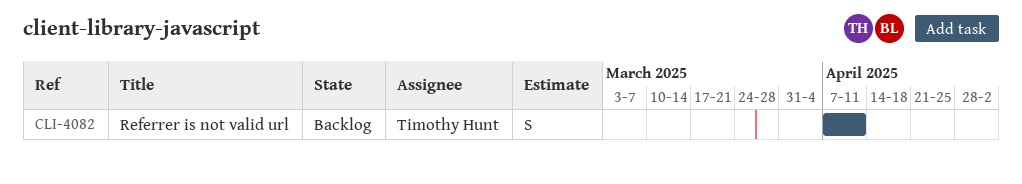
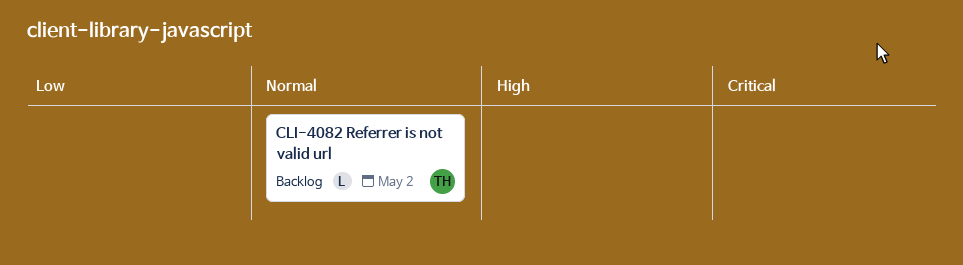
CLI-4082, estimate: S -> L
CLI-4082, due: Apr 11 -> May 2

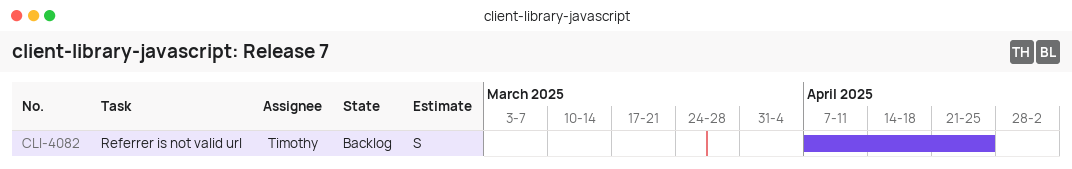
CLI-4082, estimate: L -> S
CLI-4082, due: May 2 -> Apr 25

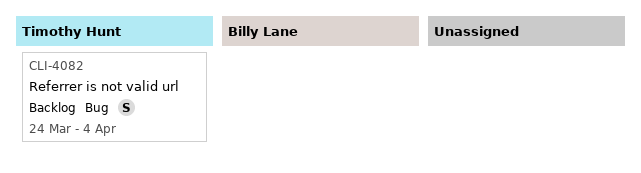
CLI-4082, start: Apr 7 -> Mar 24
CLI-4082, due: Apr 25 -> Apr 4

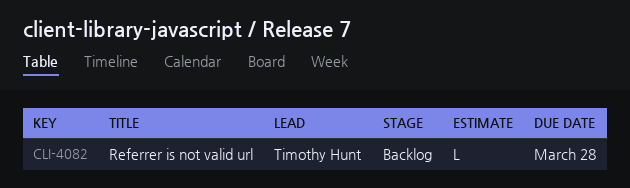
CLI-4082, estimate: S -> L
CLI-4082, due: Apr 4 -> Mar 28

